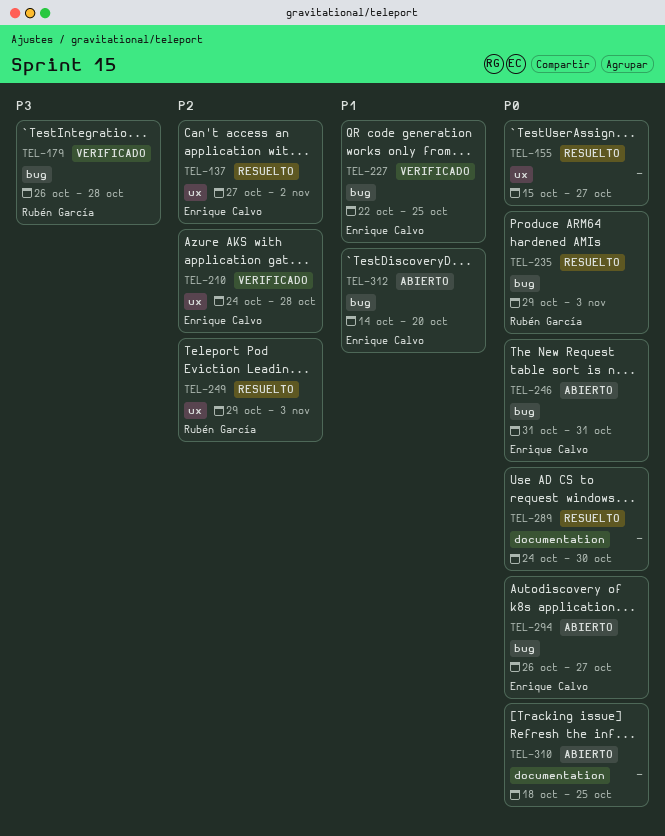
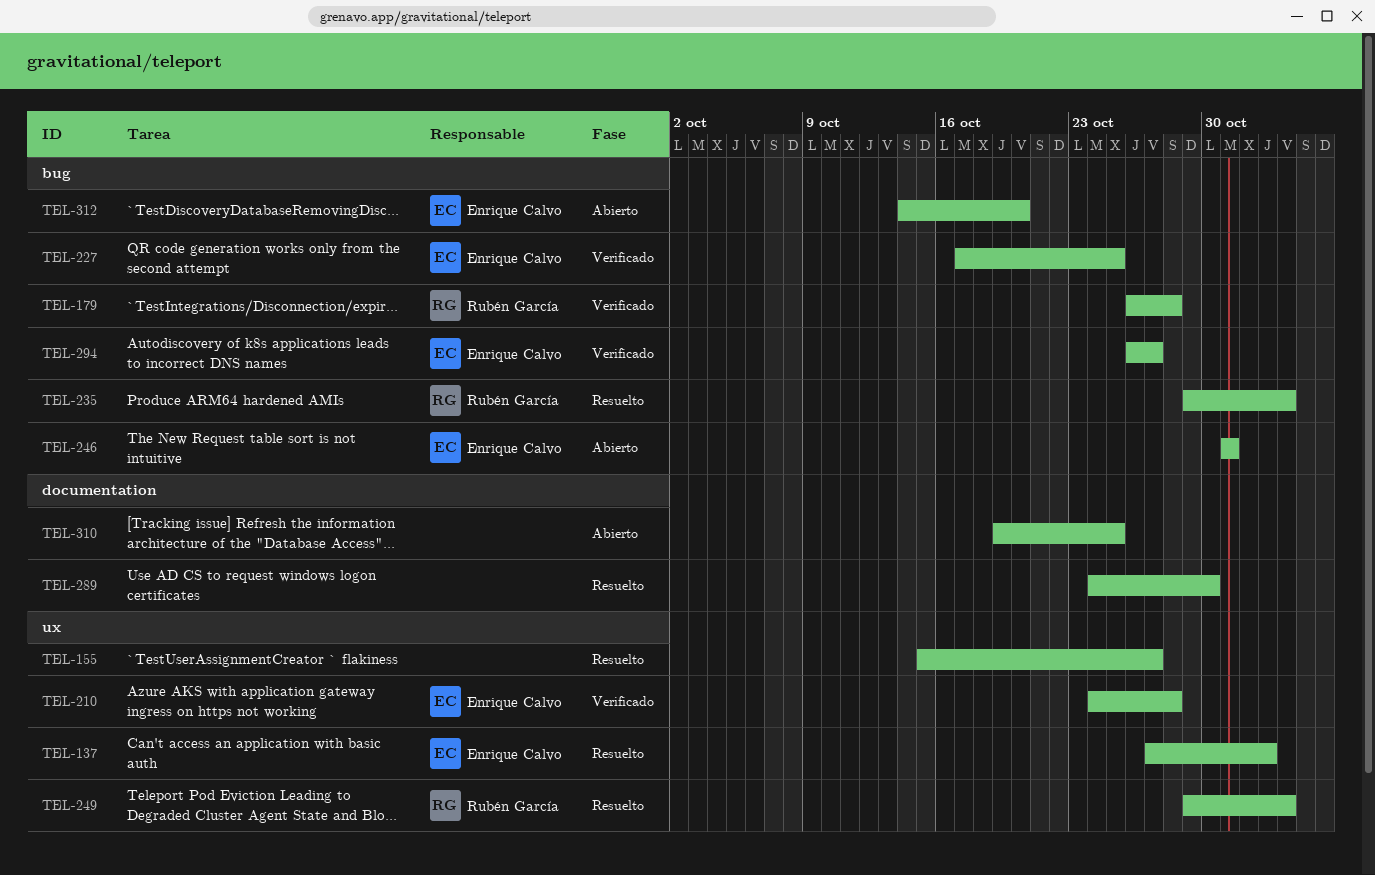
TEL-227, start: Oct 22 -> Oct 17
TEL-294, status: Abierto -> Verificado
TEL-310, start: Oct 18 -> Oct 19

